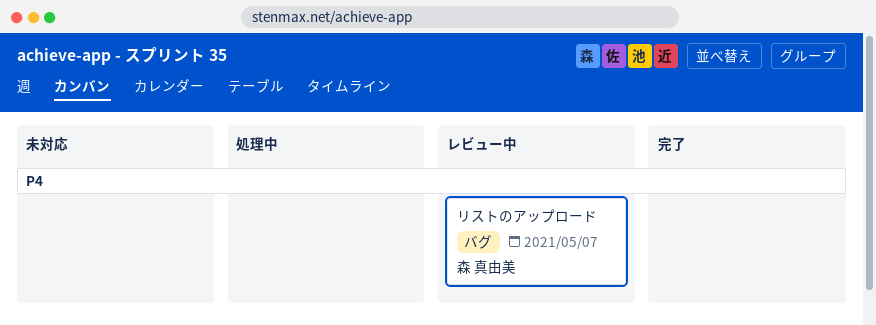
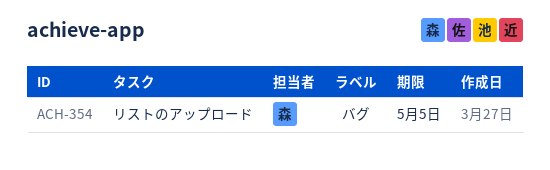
リストのアップロード, due: May 7 -> May 5

